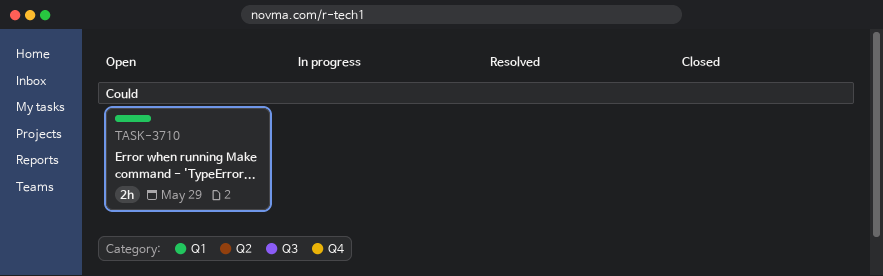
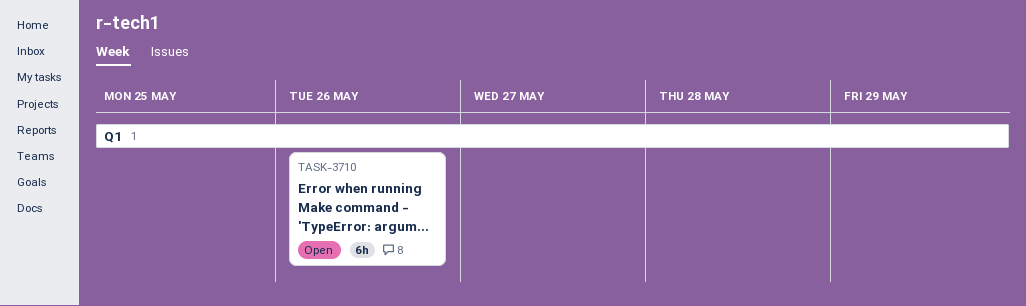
TASK-3710, estimate: 2h -> 6h
TASK-3710, due: May 29 -> May 26

